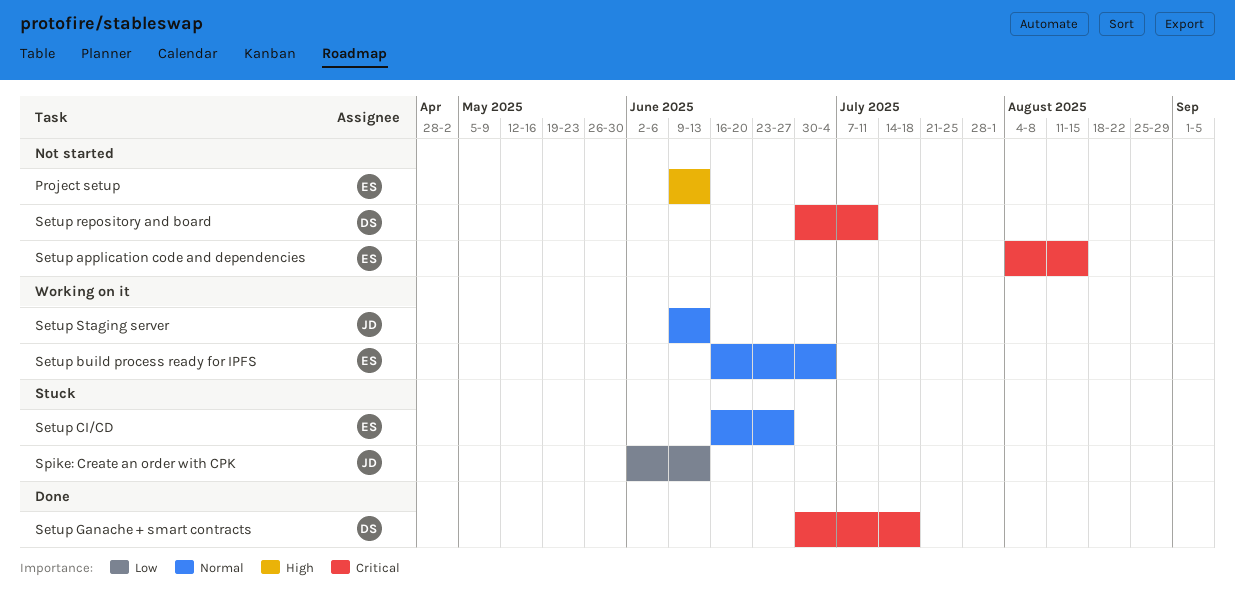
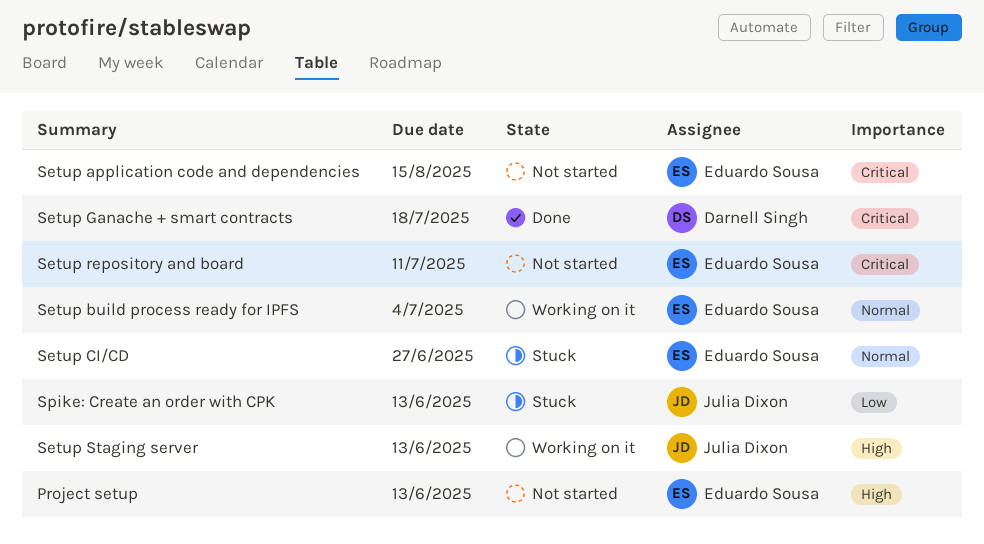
Setup repository and board, owner: Darnell Singh -> Eduardo Sousa
Setup Staging server, priority: Normal -> High

